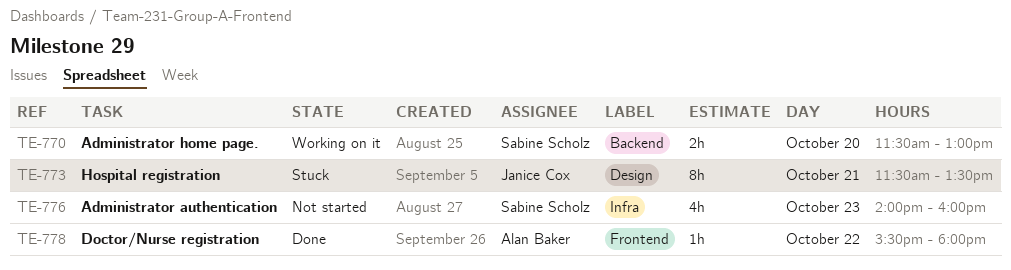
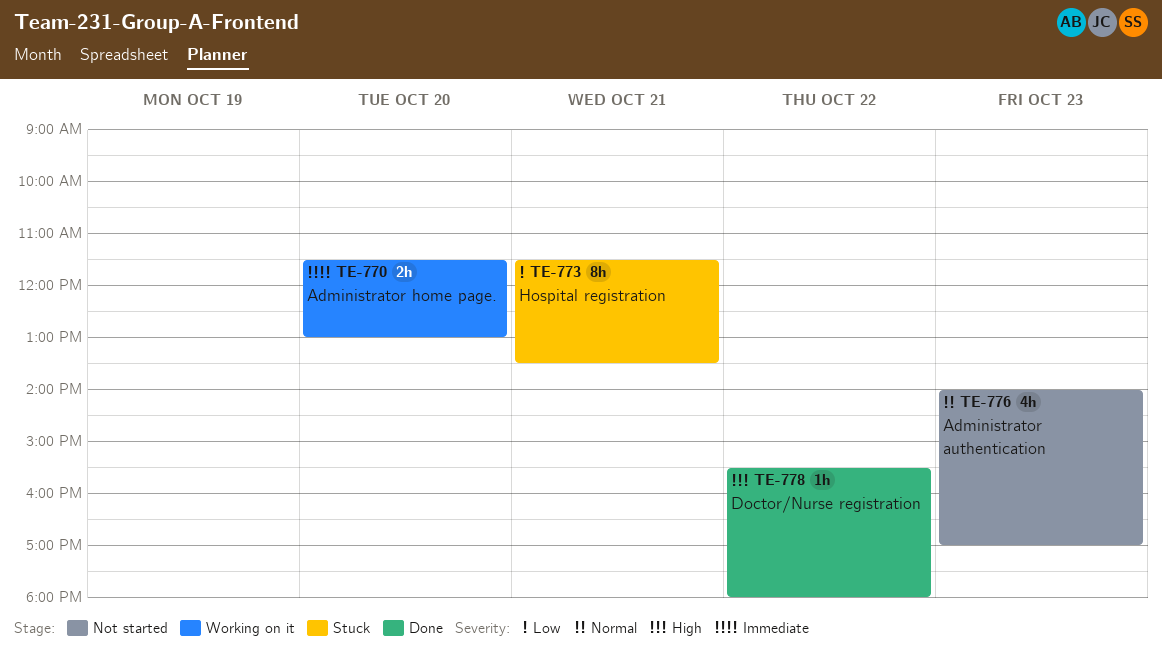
TE-776, ends: 16:00 -> 17:00

